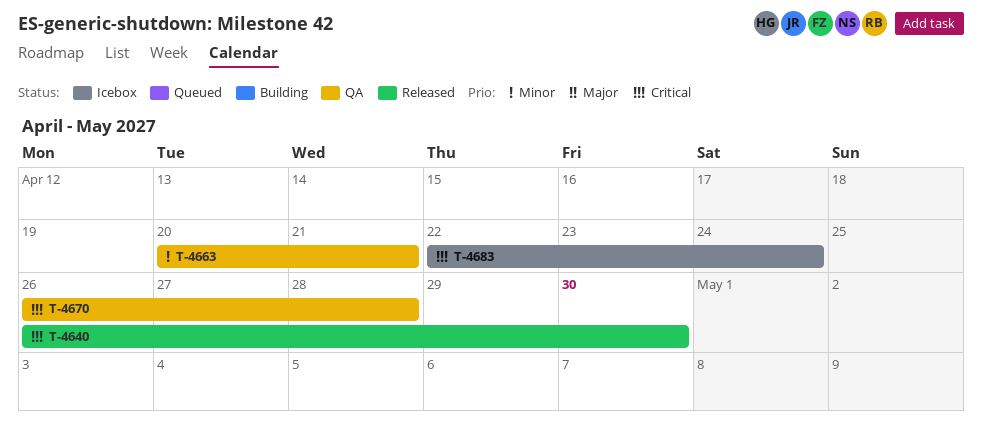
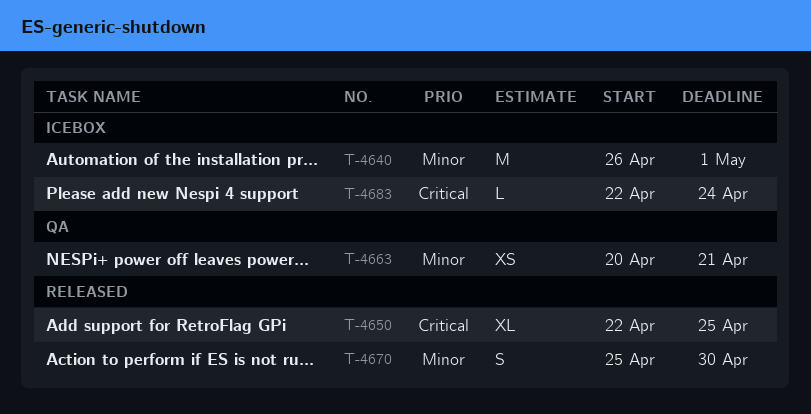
T-4640, status: Released -> Icebox
T-4640, priority: Critical -> Minor
T-4640, due: Apr 30 -> May 1
T-4650: none -> present
T-4670, status: QA -> Released
T-4670, priority: Critical -> Minor
T-4670, start: Apr 26 -> Apr 25
T-4670, due: Apr 28 -> Apr 30

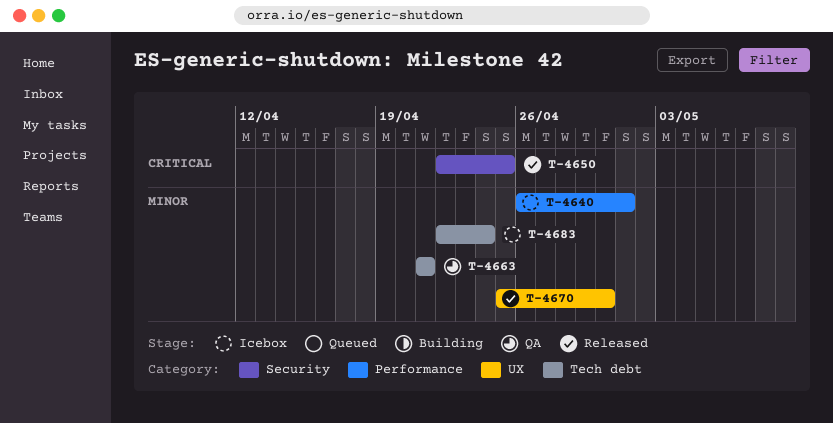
T-4663, start: Apr 20 -> Apr 21
T-4683, priority: Critical -> Minor

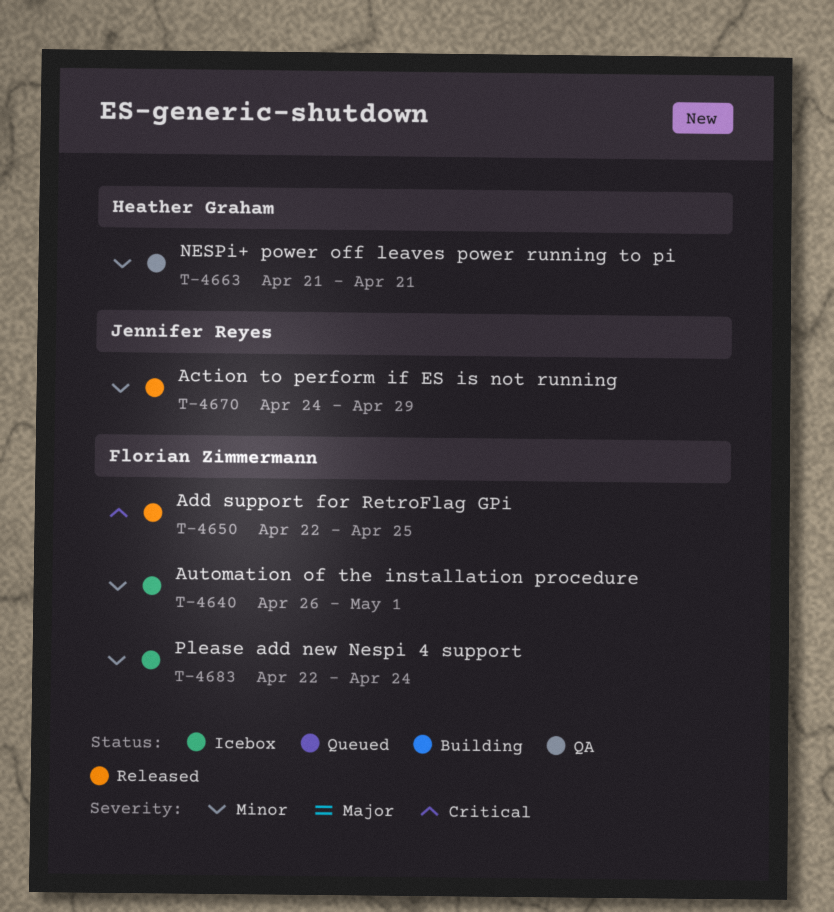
T-4670, start: Apr 25 -> Apr 24
T-4670, due: Apr 30 -> Apr 29

